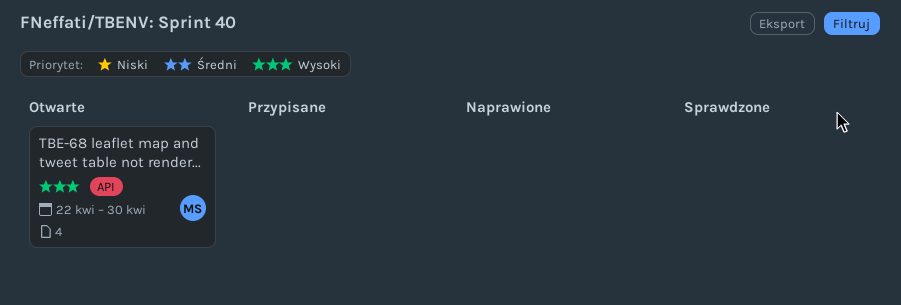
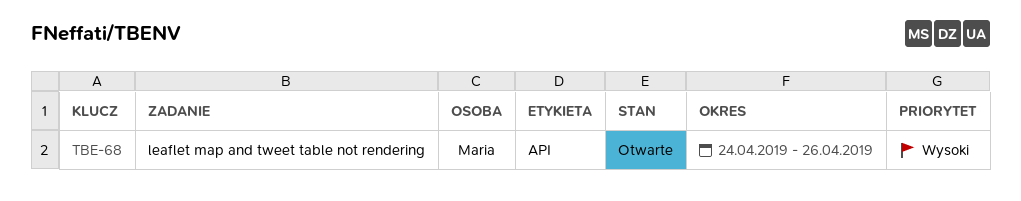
TBE-68, start: Apr 22 -> Apr 24
TBE-68, due: Apr 30 -> Apr 26

